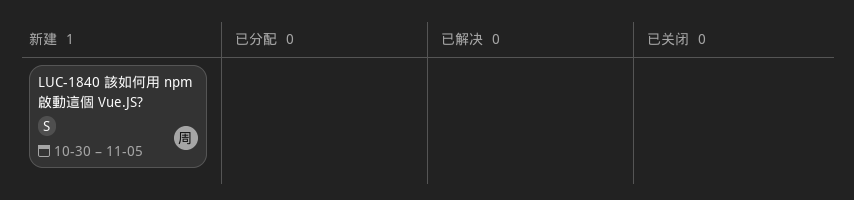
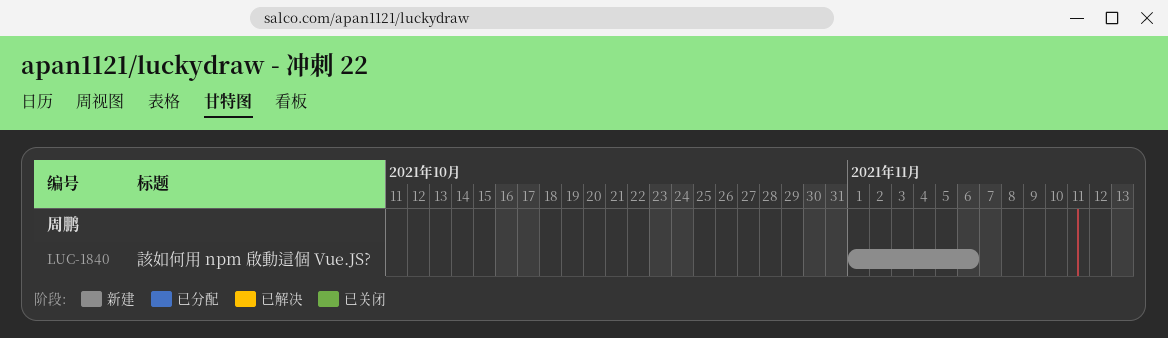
LUC-1840, start: Oct 30 -> Nov 1
LUC-1840, due: Nov 5 -> Nov 6

